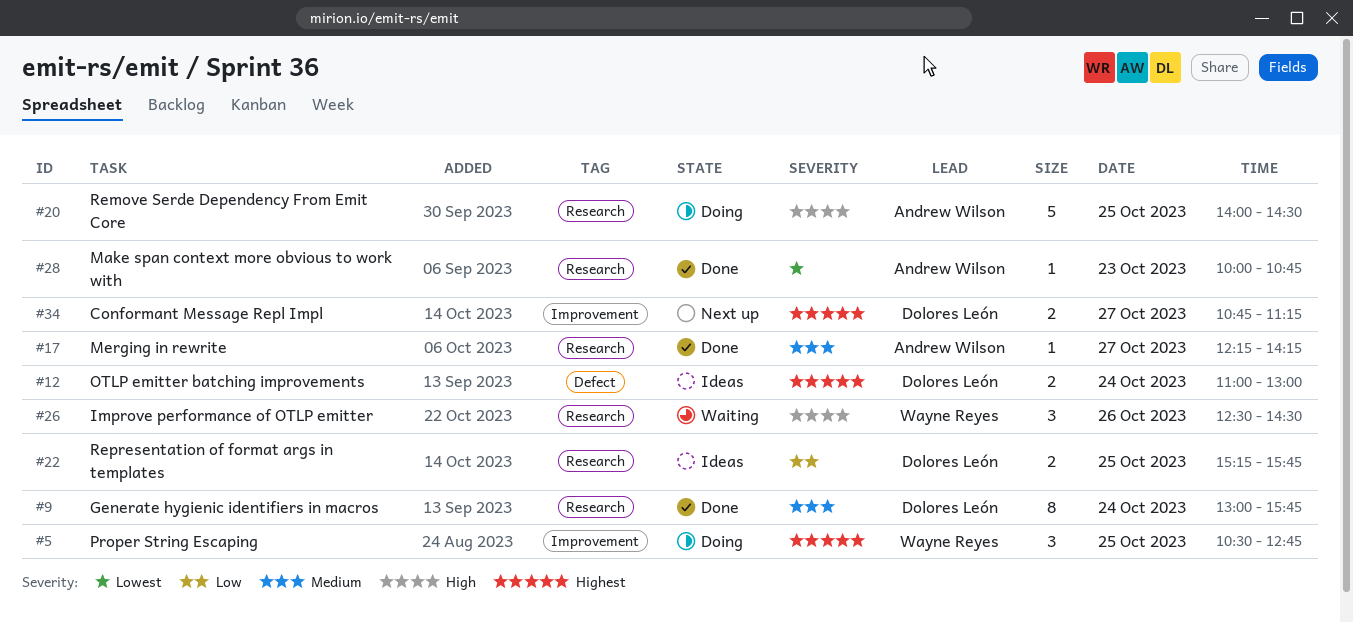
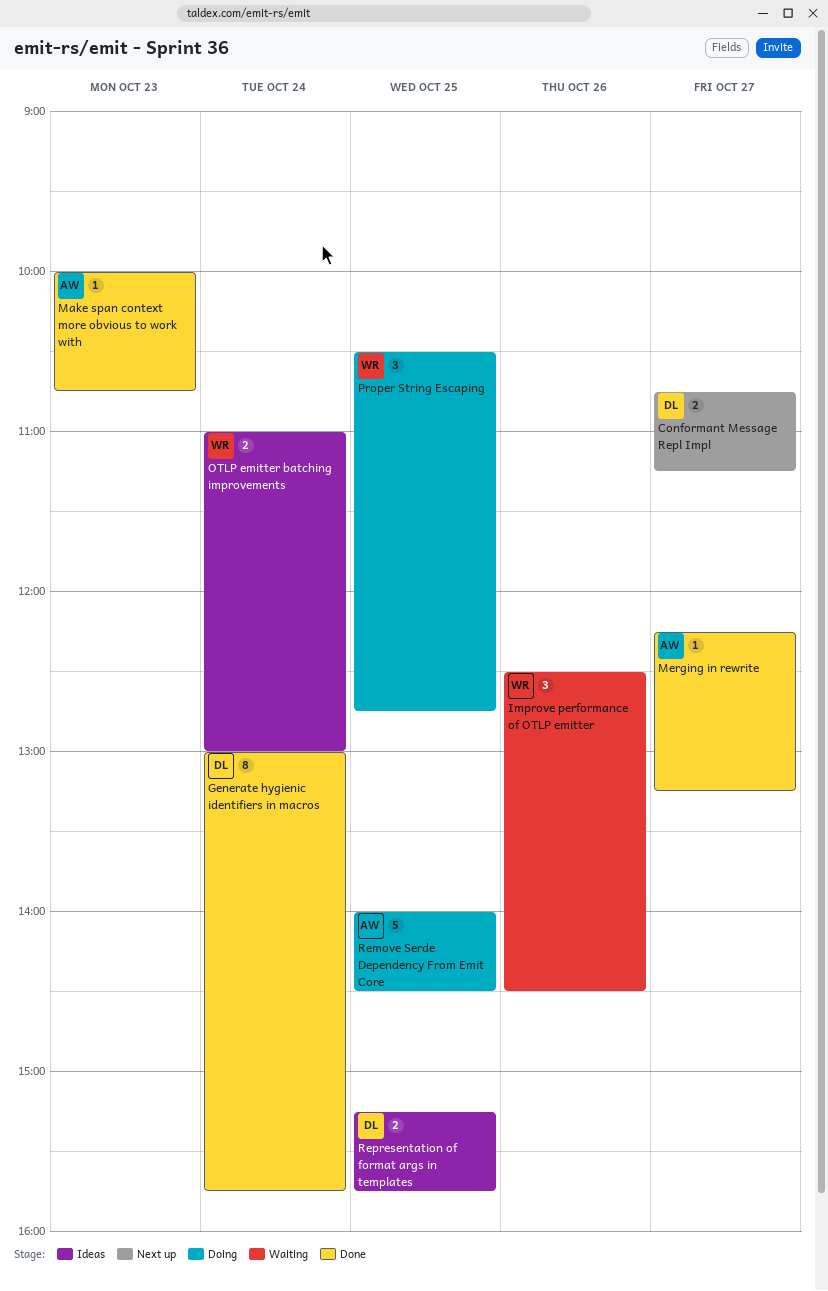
Merging in rewrite, ends: 14:15 -> 13:15
OTLP emitter batching improvements, owner: Dolores León -> Wayne Reyes

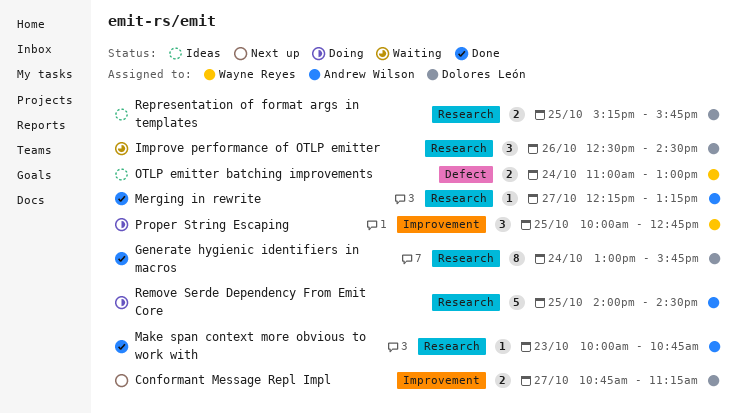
Improve performance of OTLP emitter, owner: Wayne Reyes -> Dolores León
Proper String Escaping, begins: 10:30 -> 10:00

